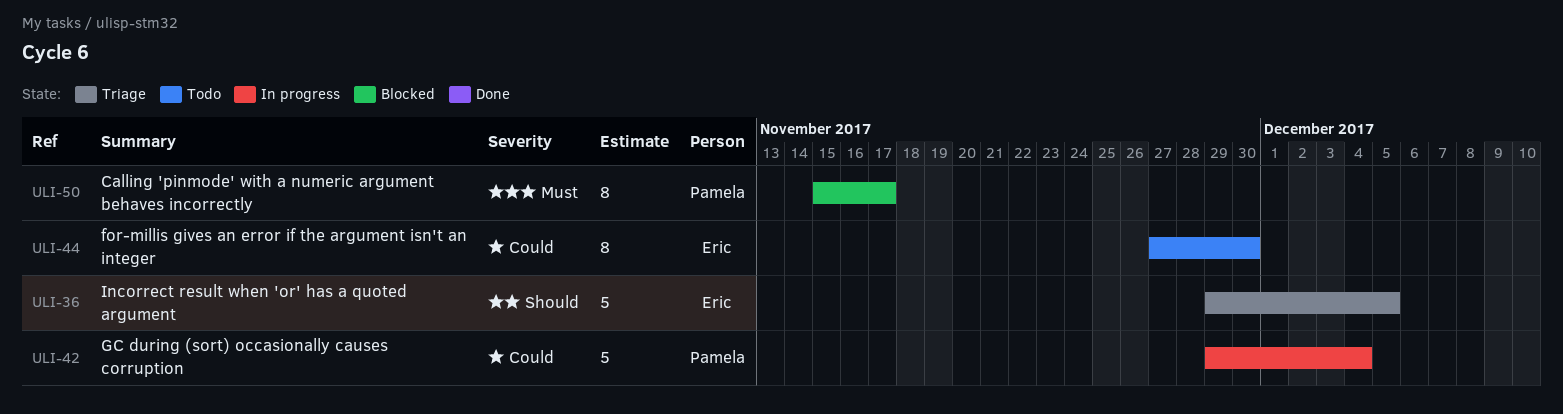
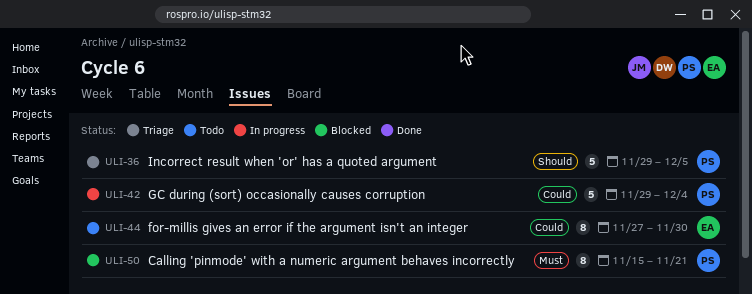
ULI-36, owner: Eric -> Pamela
ULI-50, due: Nov 17 -> Nov 21

